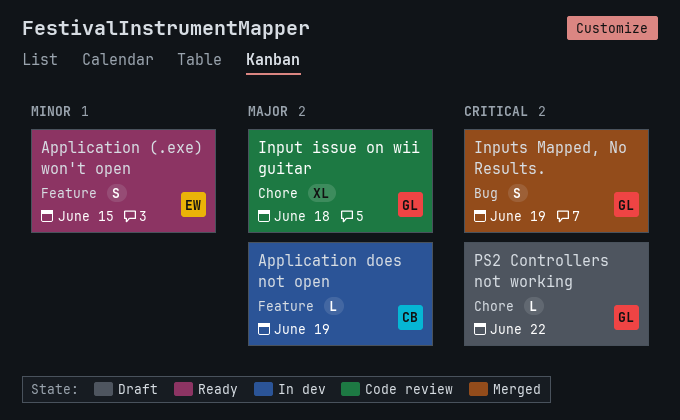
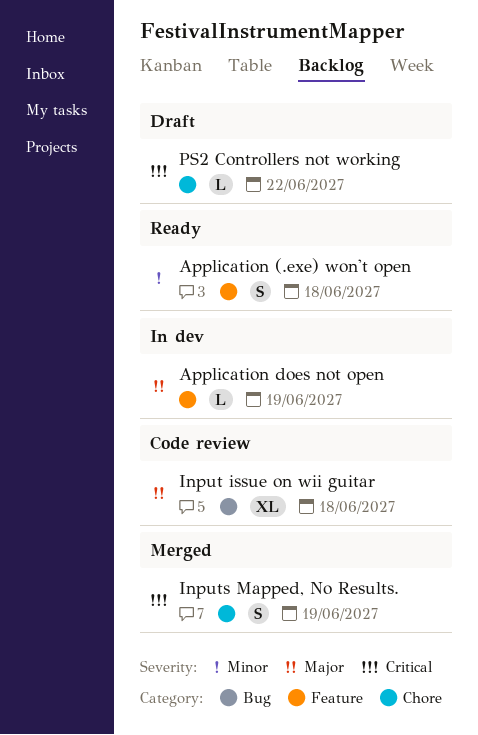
Application (.exe) won't open, due: Jun 15 -> Jun 18
Input issue on wii guitar, label: Chore -> Bug
Inputs Mapped, No Results., label: Bug -> Chore

